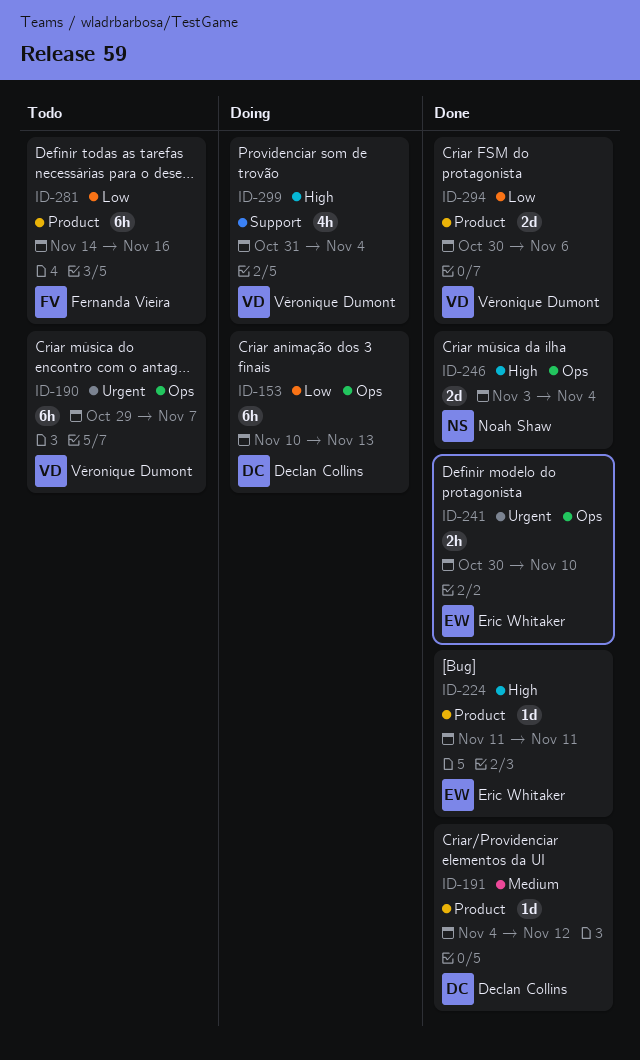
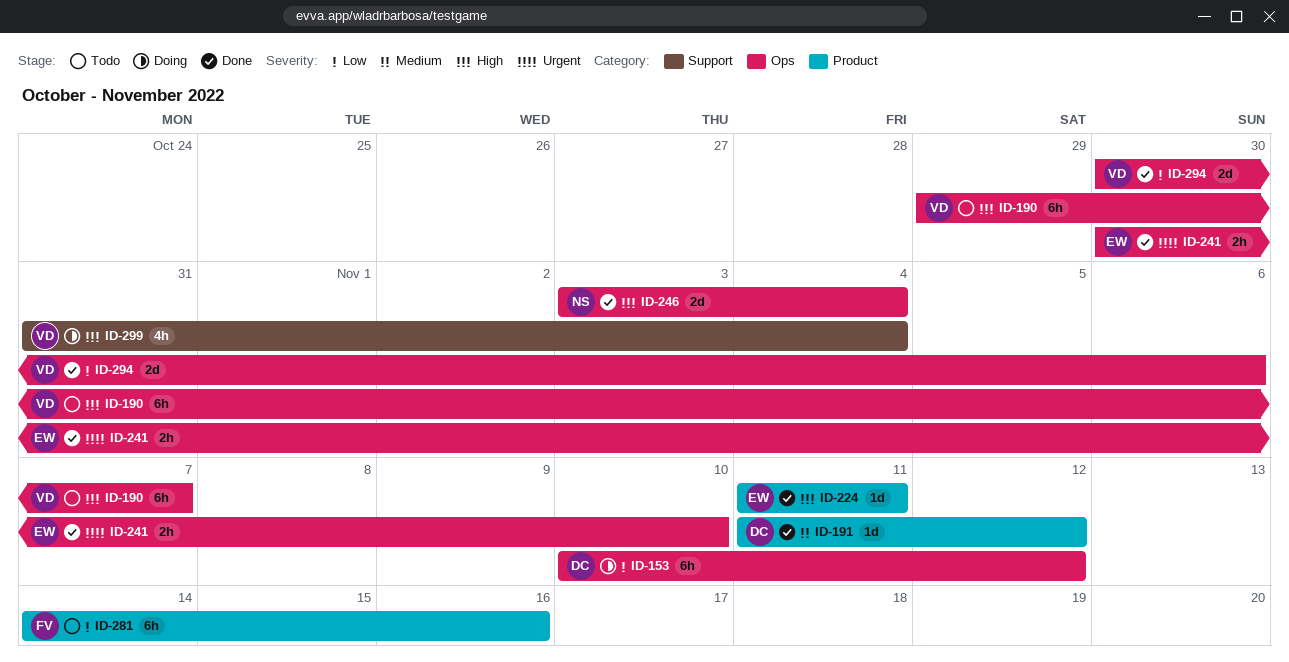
ID-153, due: Nov 13 -> Nov 12
ID-190, priority: Urgent -> High
ID-191, start: Nov 4 -> Nov 11
ID-294, label: Product -> Ops

